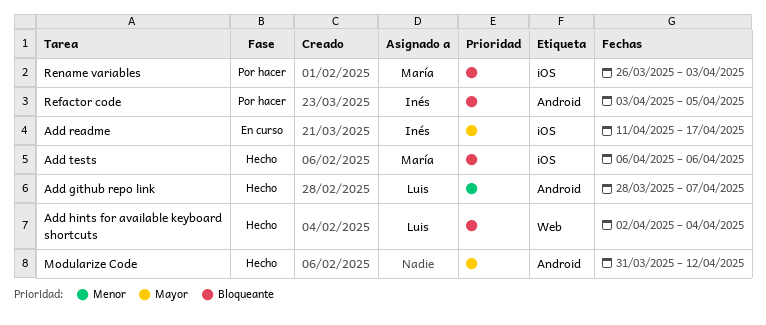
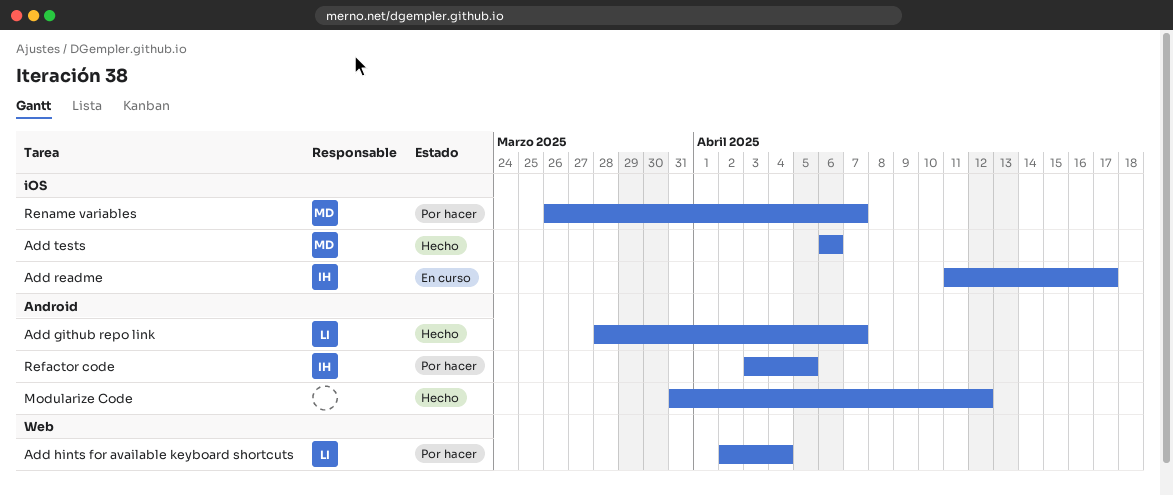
Add hints for available keyboard shortcuts, status: Hecho -> Por hacer
Rename variables, due: Apr 3 -> Apr 7

